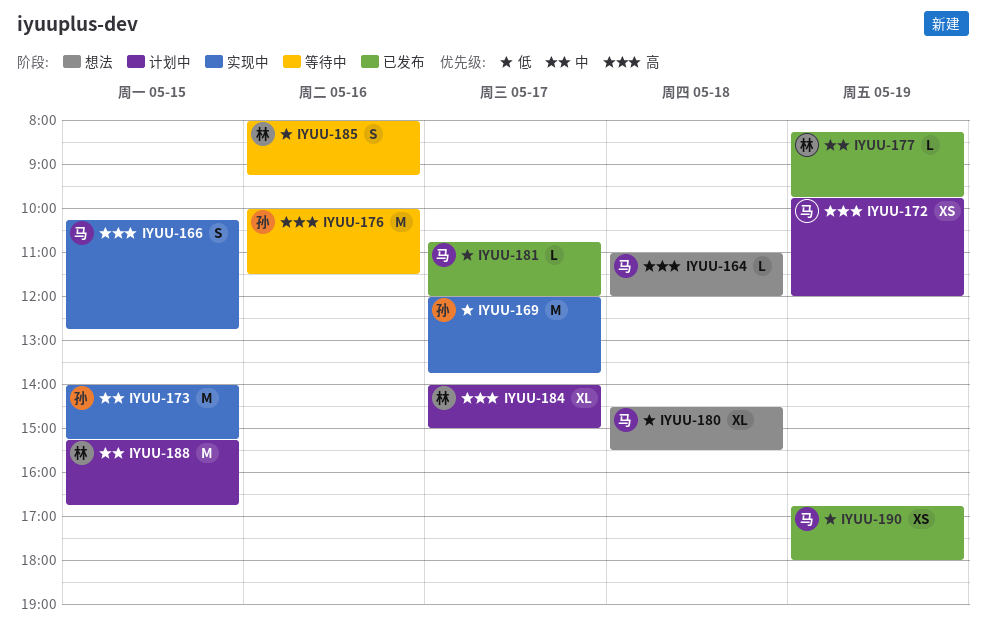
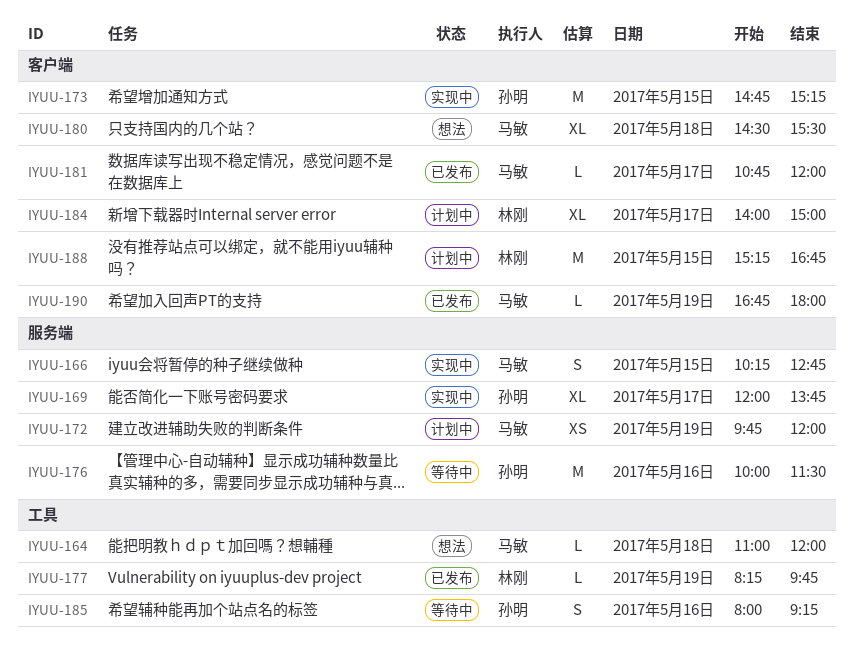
IYUU-169, estimate: M -> XL
IYUU-173, begins: 14:00 -> 14:45
IYUU-185, owner: 林刚 -> 孙明
IYUU-190, estimate: XS -> L

